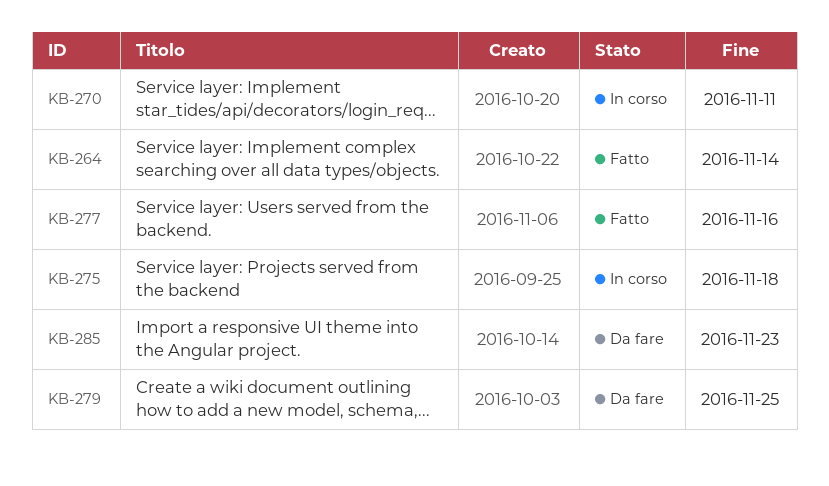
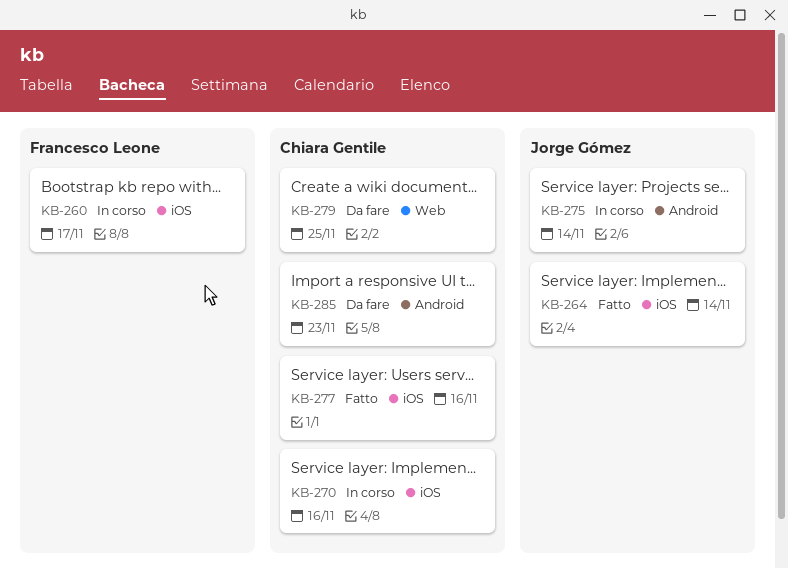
KB-260: none -> present
KB-270, due: Nov 11 -> Nov 16
KB-275, due: Nov 18 -> Nov 14

